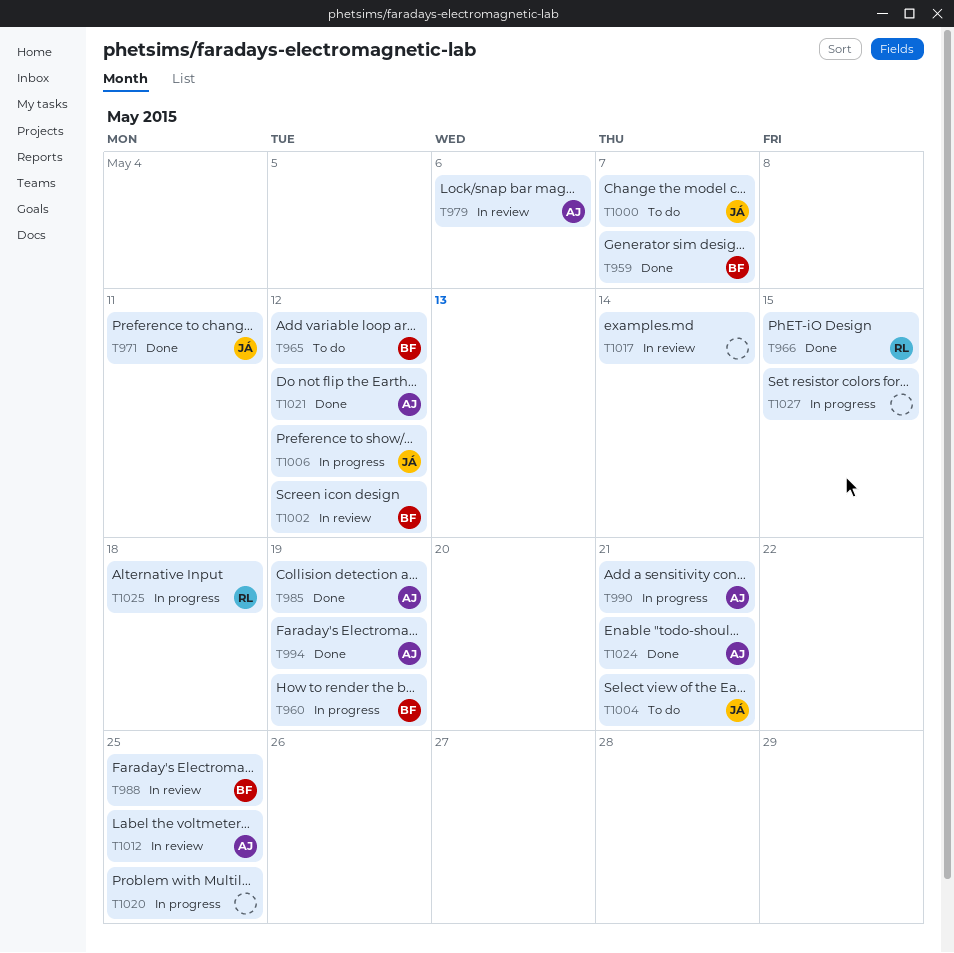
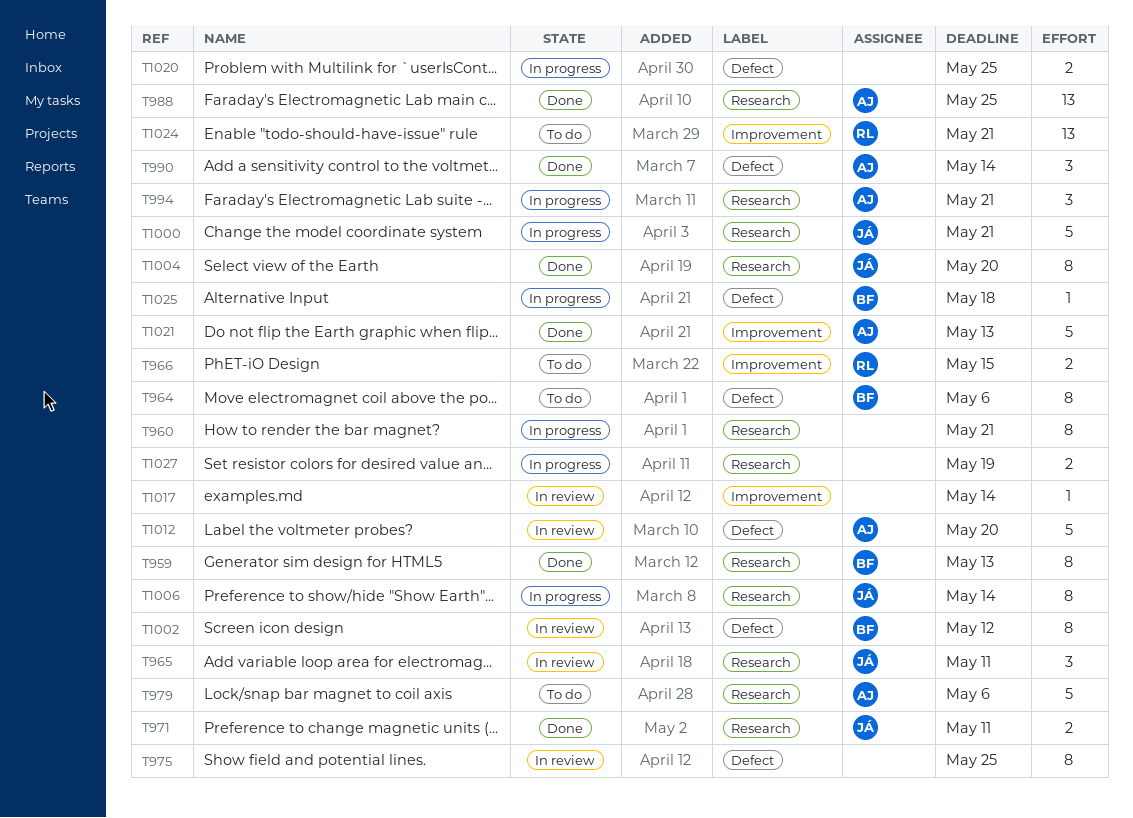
T959, due: May 7 -> May 13
T960, owner: BF -> none
T960, due: May 19 -> May 21
T964: none -> present
T965, status: To do -> In review
T965, owner: BF -> JÁ
T965, due: May 12 -> May 11
T966, status: Done -> To do
T975: none -> present
T979, status: In review -> To do
T985: present -> none
T988, status: In review -> Done
T988, owner: BF -> AJ
T990, status: In progress -> Done
T990, due: May 21 -> May 14
T994, status: Done -> In progress
T994, due: May 19 -> May 21
T1000, status: To do -> In progress
T1000, due: May 7 -> May 21
T1004, status: To do -> Done
T1004, due: May 21 -> May 20
T1006, due: May 12 -> May 14
T1012, due: May 25 -> May 20
T1021, due: May 12 -> May 13
T1024, status: Done -> To do
T1024, owner: AJ -> RL
T1025, owner: RL -> BF
T1027, due: May 15 -> May 19

